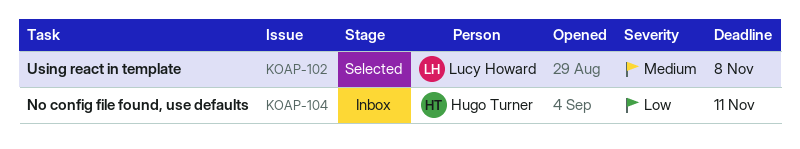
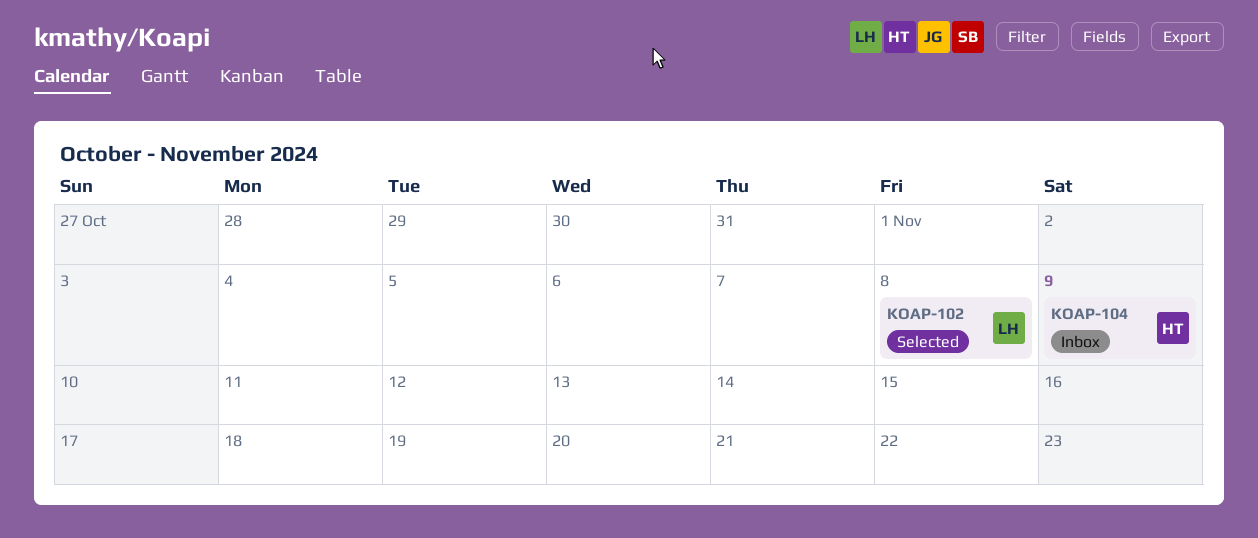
KOAP-104, due: Nov 11 -> Nov 9

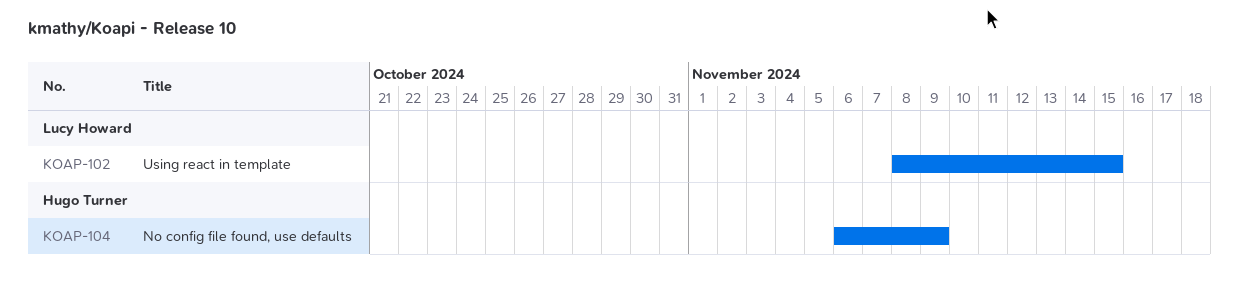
KOAP-102, due: Nov 8 -> Nov 15

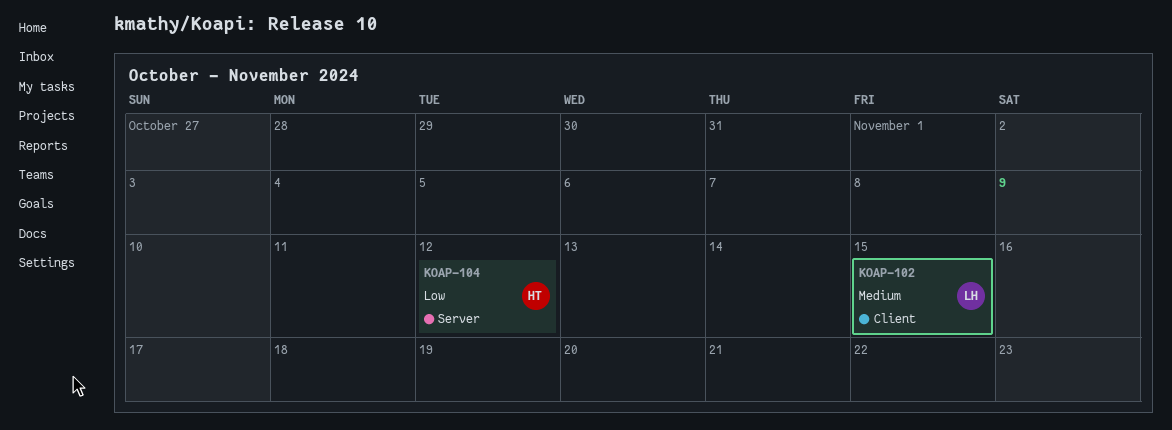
KOAP-104, due: Nov 9 -> Nov 12

